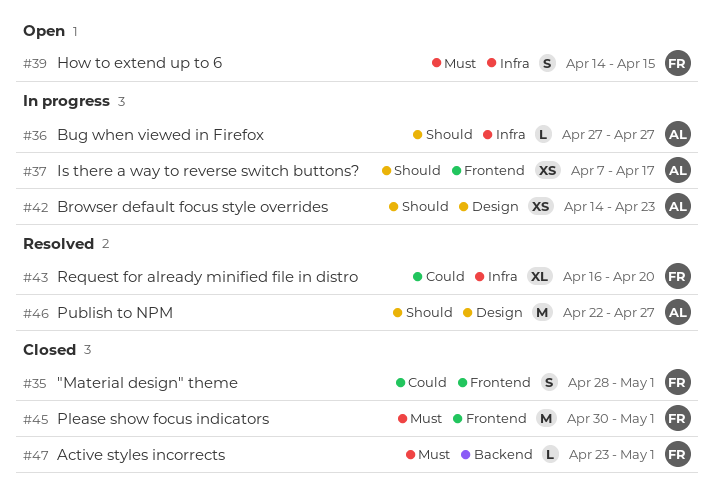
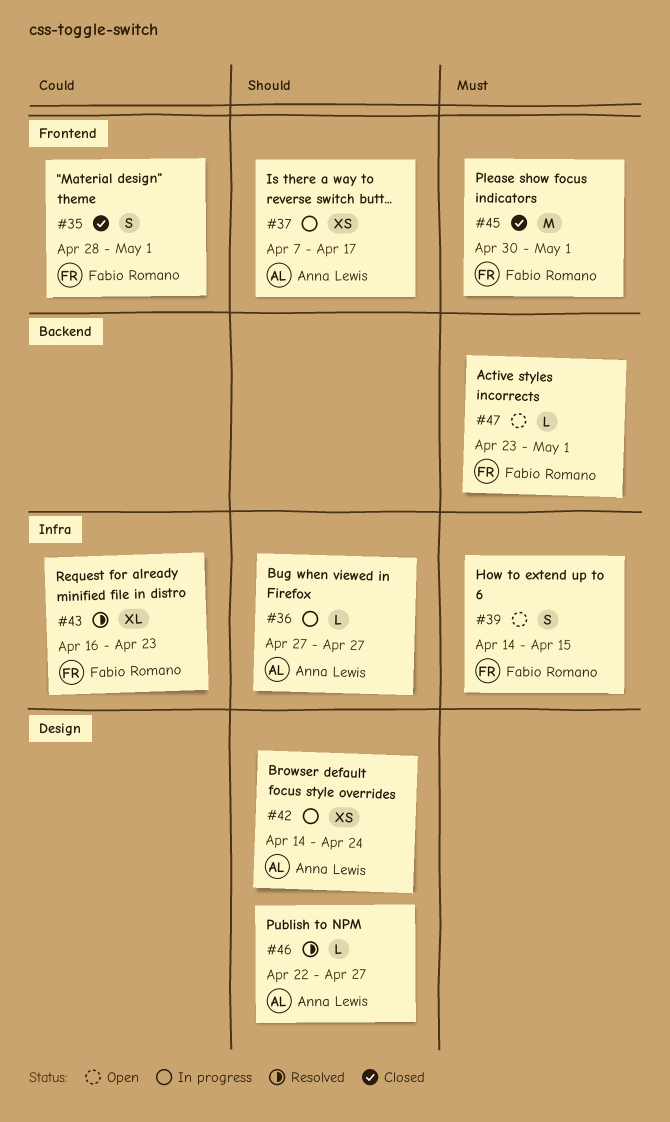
#42, due: Apr 23 -> Apr 24
#43, due: Apr 20 -> Apr 23
#46, estimate: M -> L
#47, status: Closed -> Open

